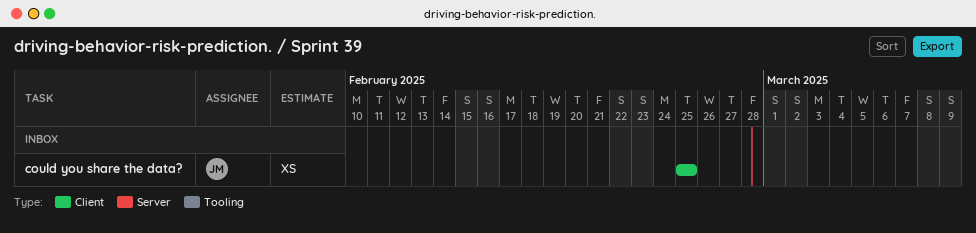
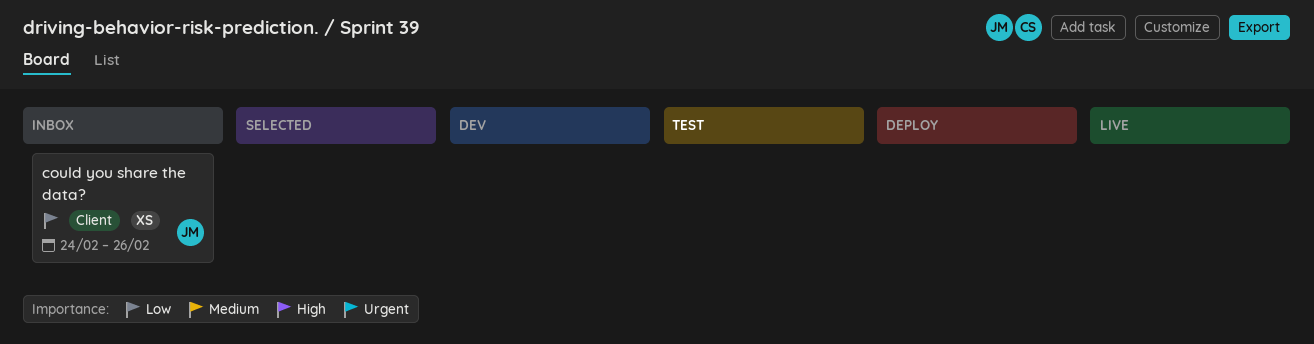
could you share the data?, start: Feb 25 -> Feb 24
could you share the data?, due: Feb 25 -> Feb 26

